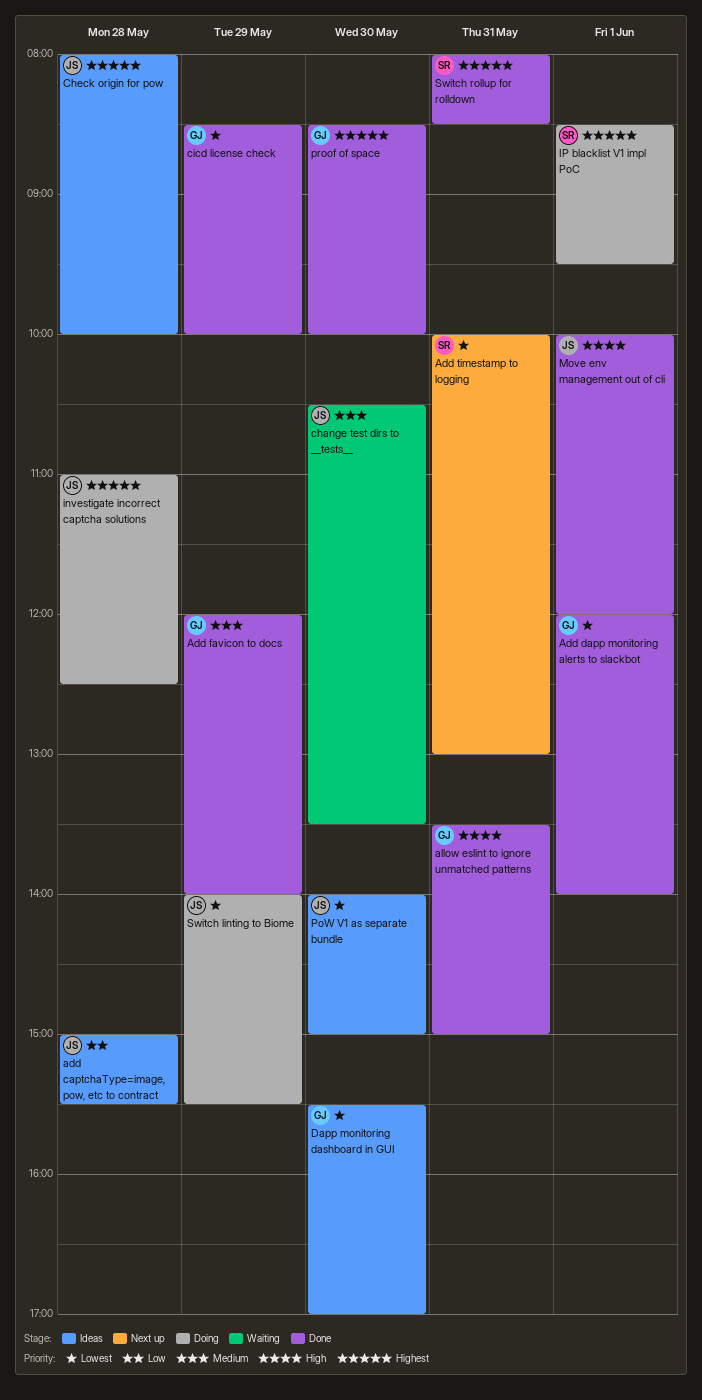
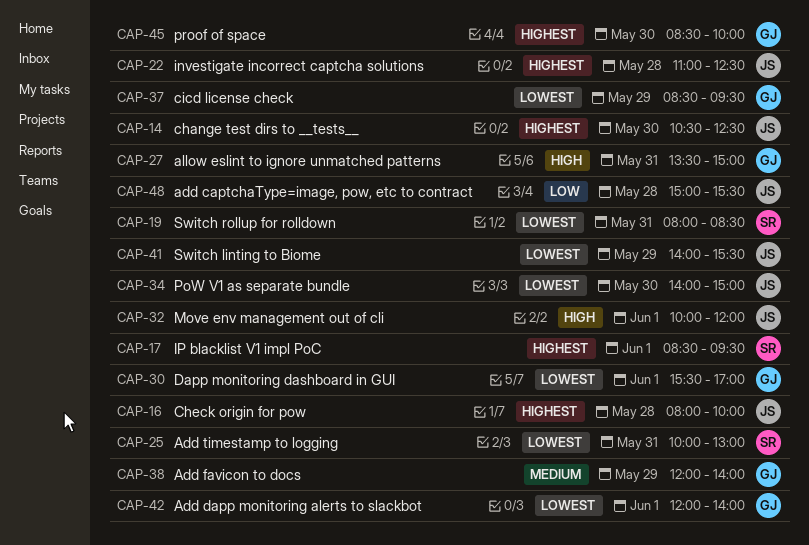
change test dirs to __tests__, priority: Medium -> Highest
change test dirs to __tests__, ends: 13:30 -> 12:30
cicd license check, ends: 10:00 -> 09:30
Dapp monitoring dashboard in GUI, day: May 30 -> Jun 1
Switch rollup for rolldown, priority: Highest -> Lowest

